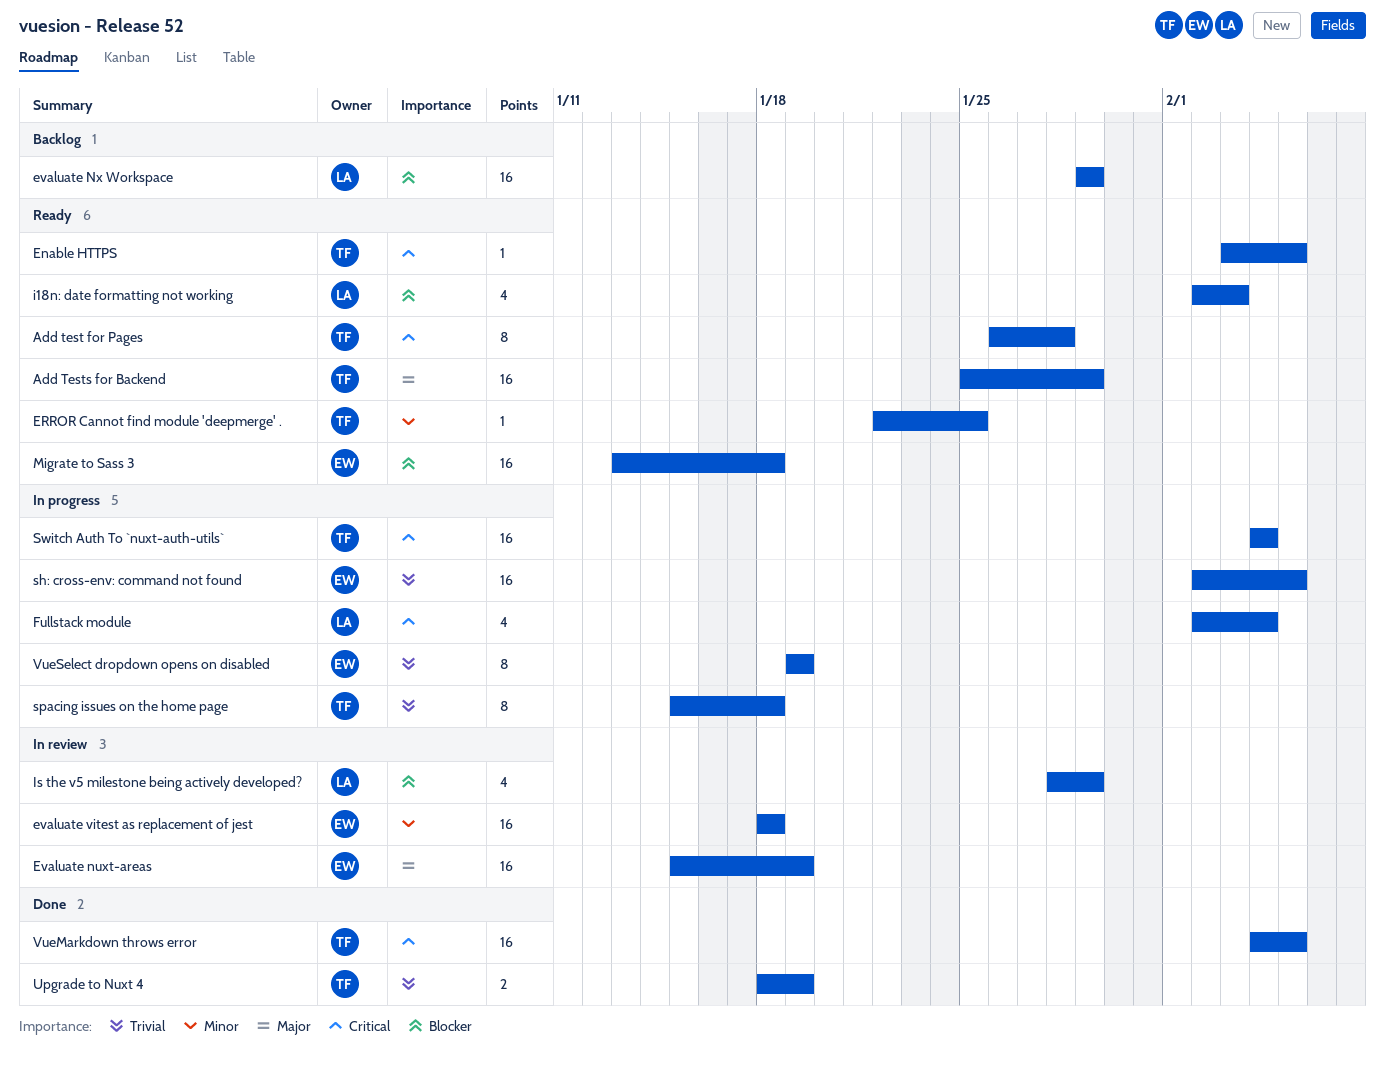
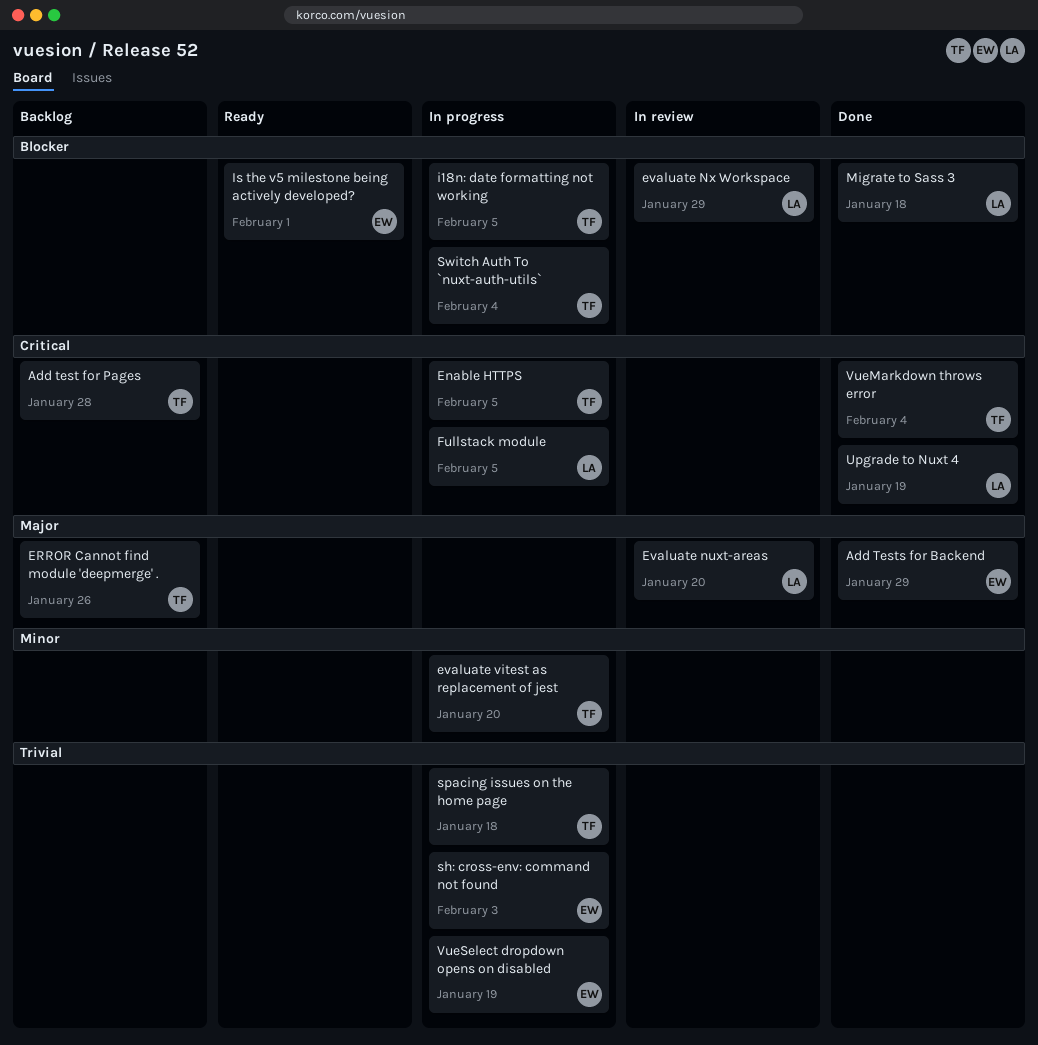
Add test for Pages, status: Ready -> Backlog
Add Tests for Backend, status: Ready -> Done
Add Tests for Backend, owner: TF -> EW
Enable HTTPS, status: Ready -> In progress
ERROR Cannot find module 'deepmerge' ., status: Ready -> Backlog
ERROR Cannot find module 'deepmerge' ., priority: Minor -> Major
ERROR Cannot find module 'deepmerge' ., due: Jan 25 -> Jan 26
Evaluate nuxt-areas, owner: EW -> LA
Evaluate nuxt-areas, due: Jan 19 -> Jan 20
evaluate Nx Workspace, status: Backlog -> In review
evaluate vitest as replacement of jest, status: In review -> In progress
evaluate vitest as replacement of jest, owner: EW -> TF
evaluate vitest as replacement of jest, due: Jan 18 -> Jan 20
Fullstack module, due: Feb 4 -> Feb 5
i18n: date formatting not working, status: Ready -> In progress
i18n: date formatting not working, owner: LA -> TF
i18n: date formatting not working, due: Feb 3 -> Feb 5
Is the v5 milestone being actively developed?, status: In review -> Ready
Is the v5 milestone being actively developed?, owner: LA -> EW
Is the v5 milestone being actively developed?, due: Jan 29 -> Feb 1
Migrate to Sass 3, status: Ready -> Done
Migrate to Sass 3, owner: EW -> LA
sh: cross-env: command not found, due: Feb 5 -> Feb 3
Switch Auth To `nuxt-auth-utils`, priority: Critical -> Blocker
Upgrade to Nuxt 4, owner: TF -> LA
Upgrade to Nuxt 4, priority: Trivial -> Critical
VueMarkdown throws error, due: Feb 5 -> Feb 4

